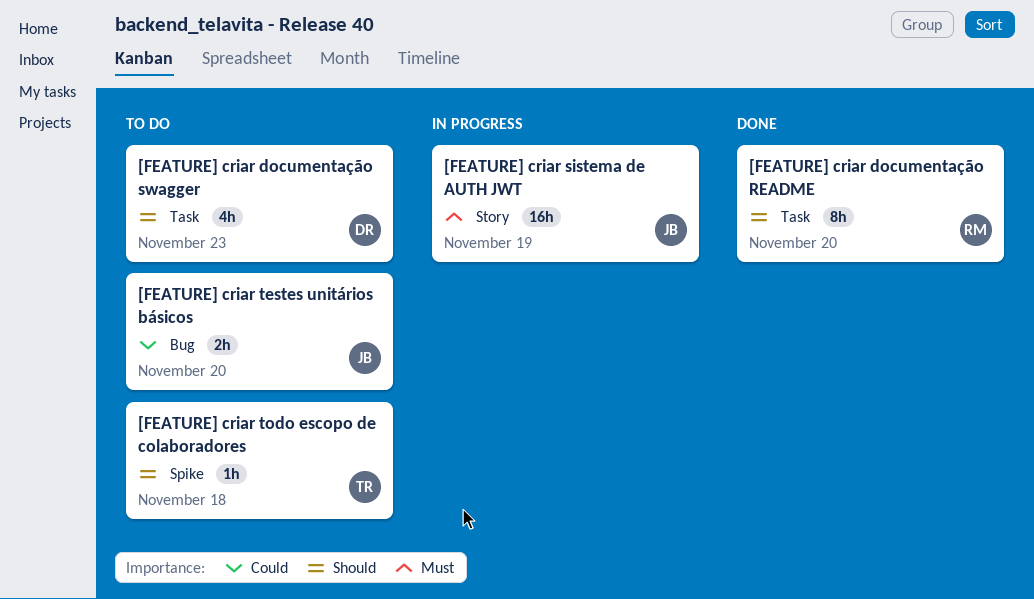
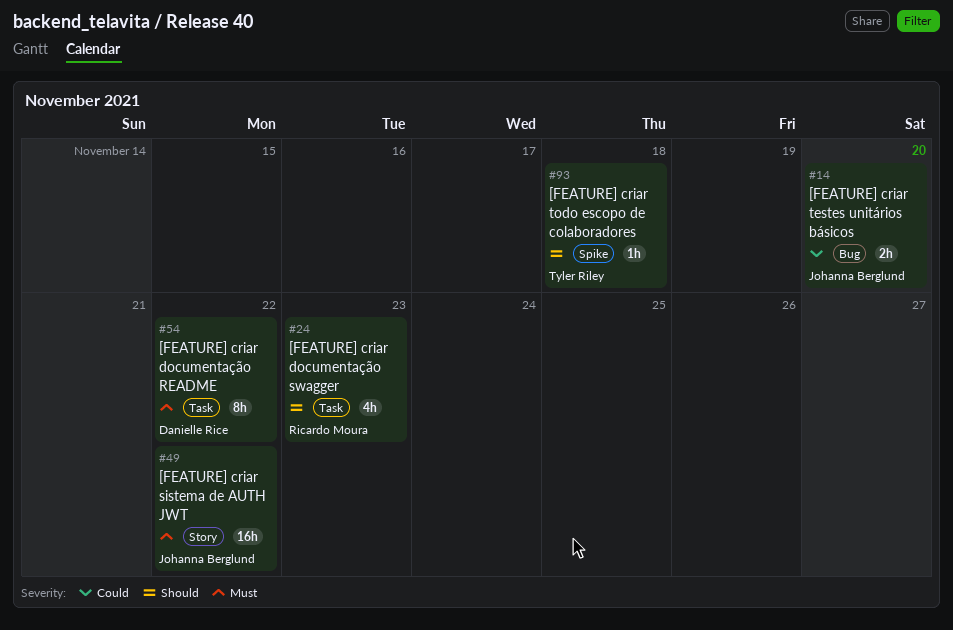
[FEATURE] criar documentação README, owner: Ricardo Moura -> Danielle Rice
[FEATURE] criar documentação README, priority: Should -> Must
[FEATURE] criar documentação README, due: Nov 20 -> Nov 22
[FEATURE] criar documentação swagger, owner: Danielle Rice -> Ricardo Moura
[FEATURE] criar sistema de AUTH JWT, due: Nov 19 -> Nov 22

